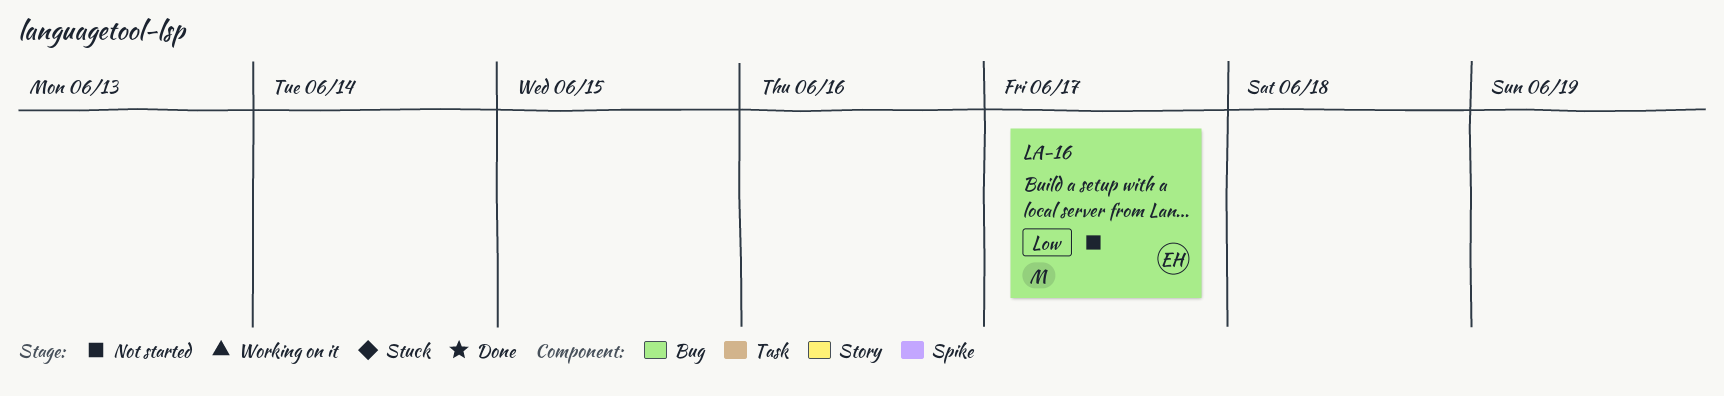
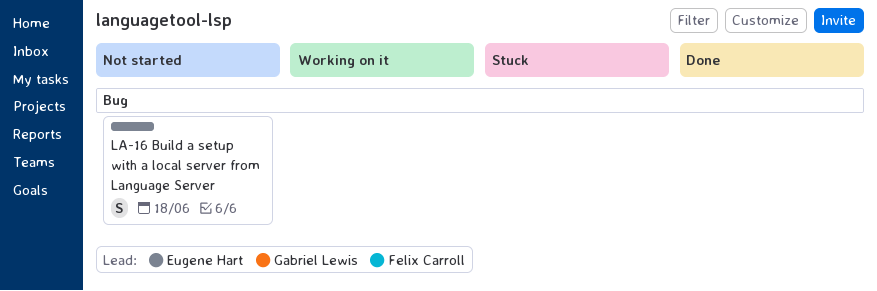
LA-16, estimate: M -> S
LA-16, due: Jun 17 -> Jun 18

